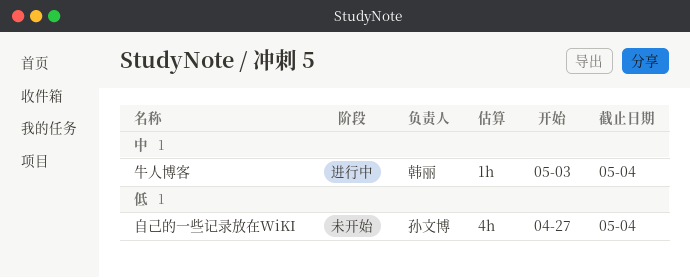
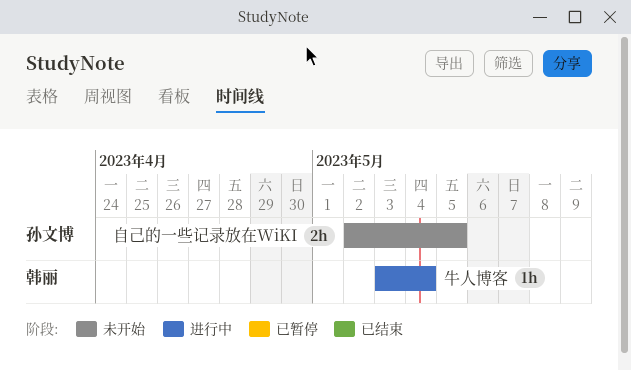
自己的一些记录放在WiKI, estimate: 4h -> 2h
自己的一些记录放在WiKI, start: Apr 27 -> May 2
自己的一些记录放在WiKI, due: May 4 -> May 5

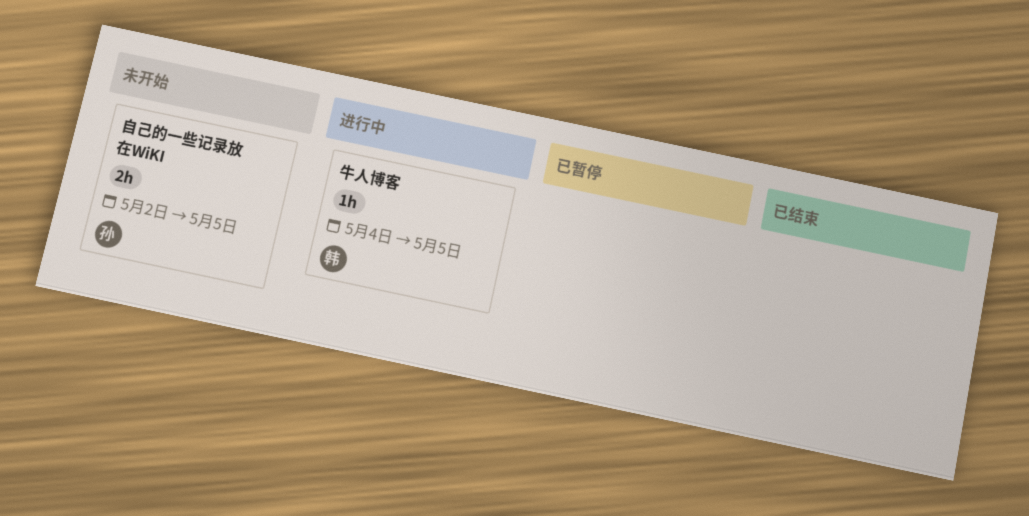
牛人博客, start: May 3 -> May 4
牛人博客, due: May 4 -> May 5

